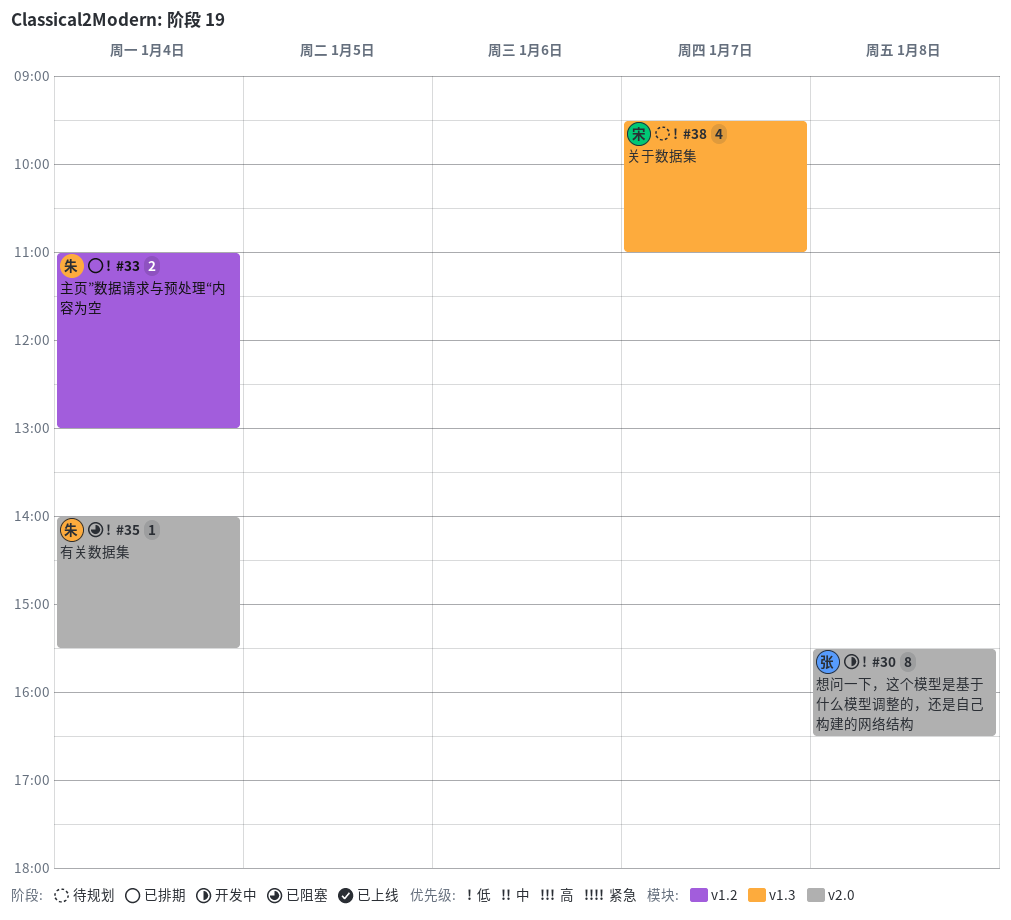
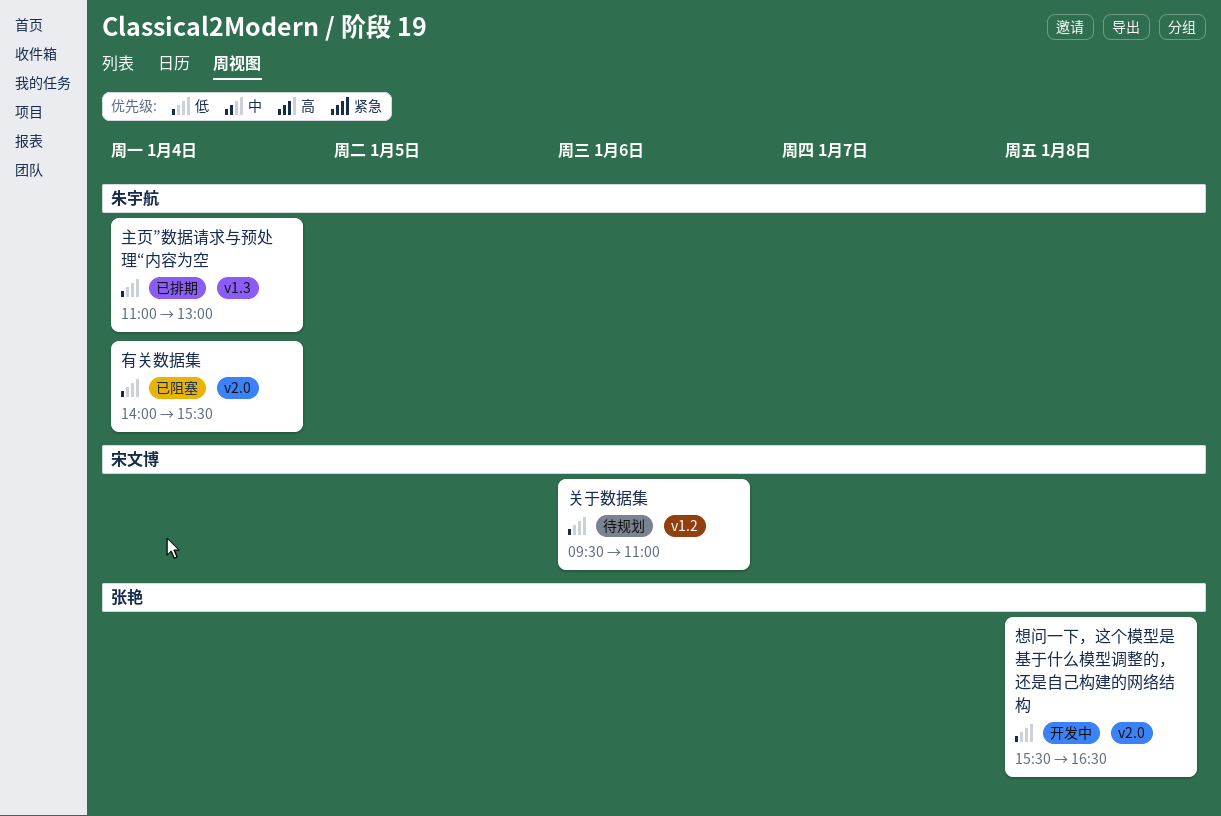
主页”数据请求与预处理“内容为空, label: v1.2 -> v1.3
关于数据集, label: v1.3 -> v1.2
关于数据集, day: Jan 7 -> Jan 6

